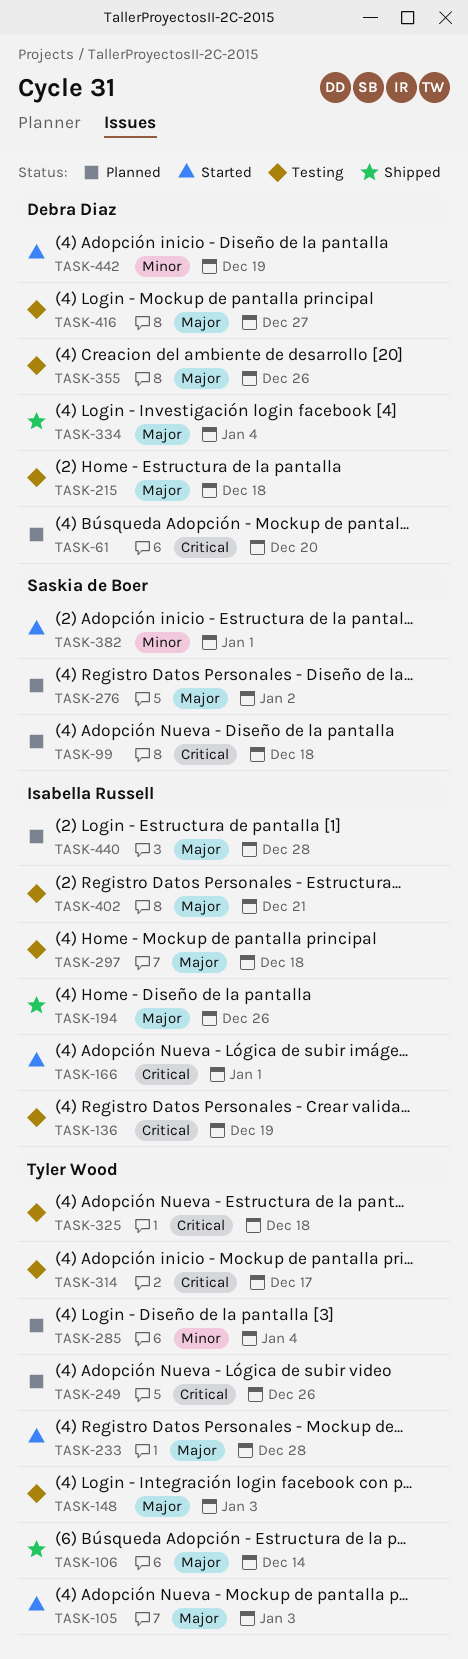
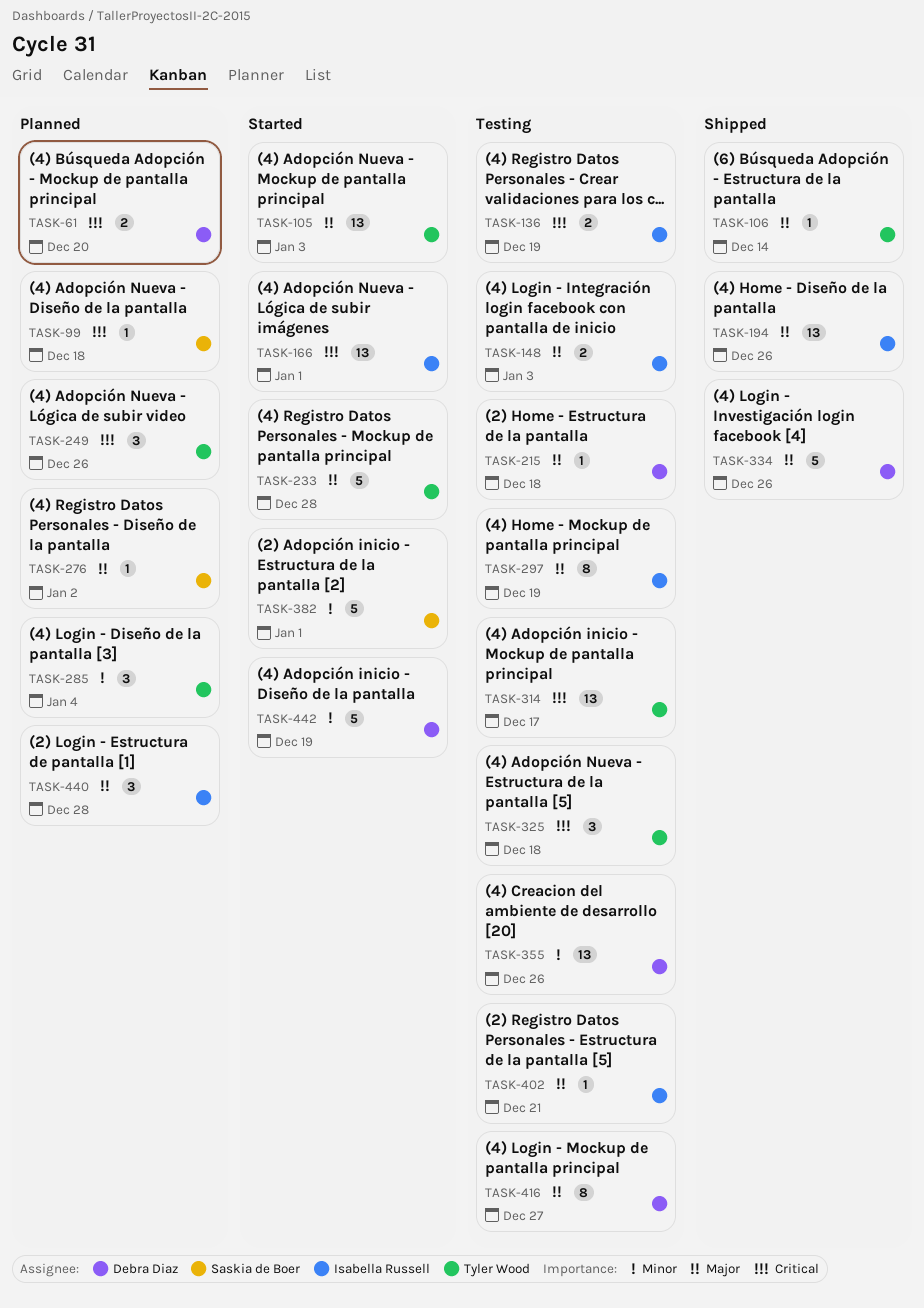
TASK-148, owner: Tyler Wood -> Isabella Russell
TASK-297, due: Dec 18 -> Dec 19
TASK-334, due: Jan 4 -> Dec 26
TASK-355, priority: Major -> Minor

